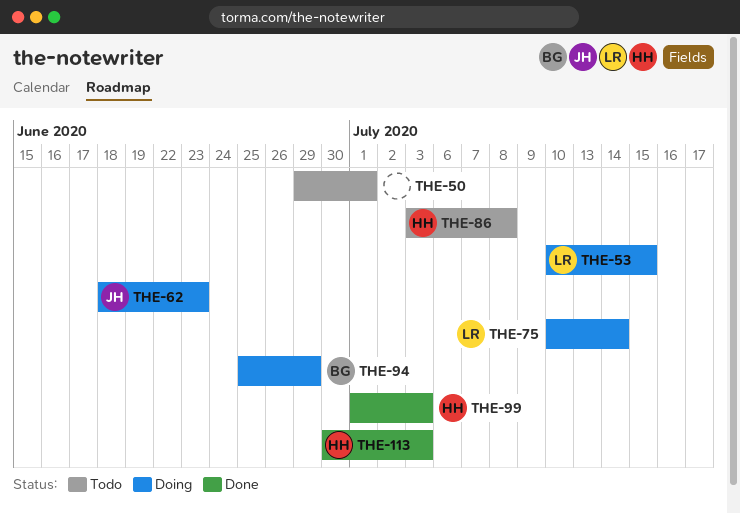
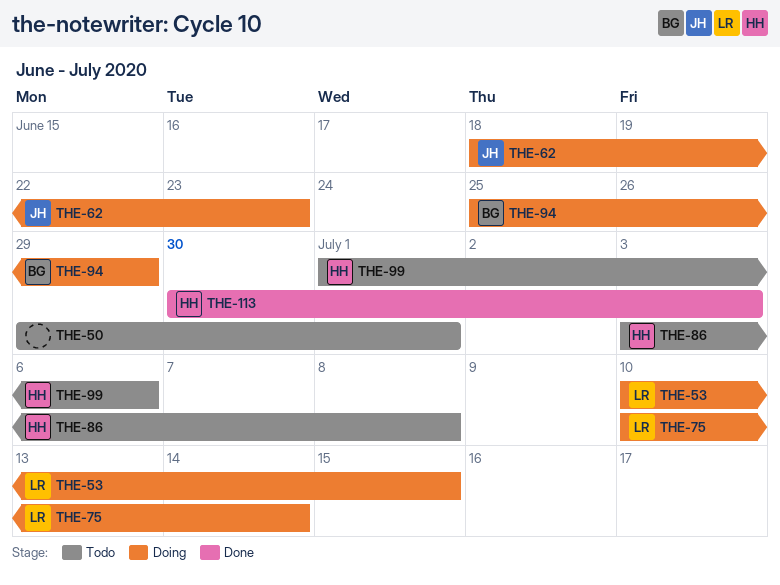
THE-99, status: Done -> Todo
THE-99, due: Jul 3 -> Jul 6

